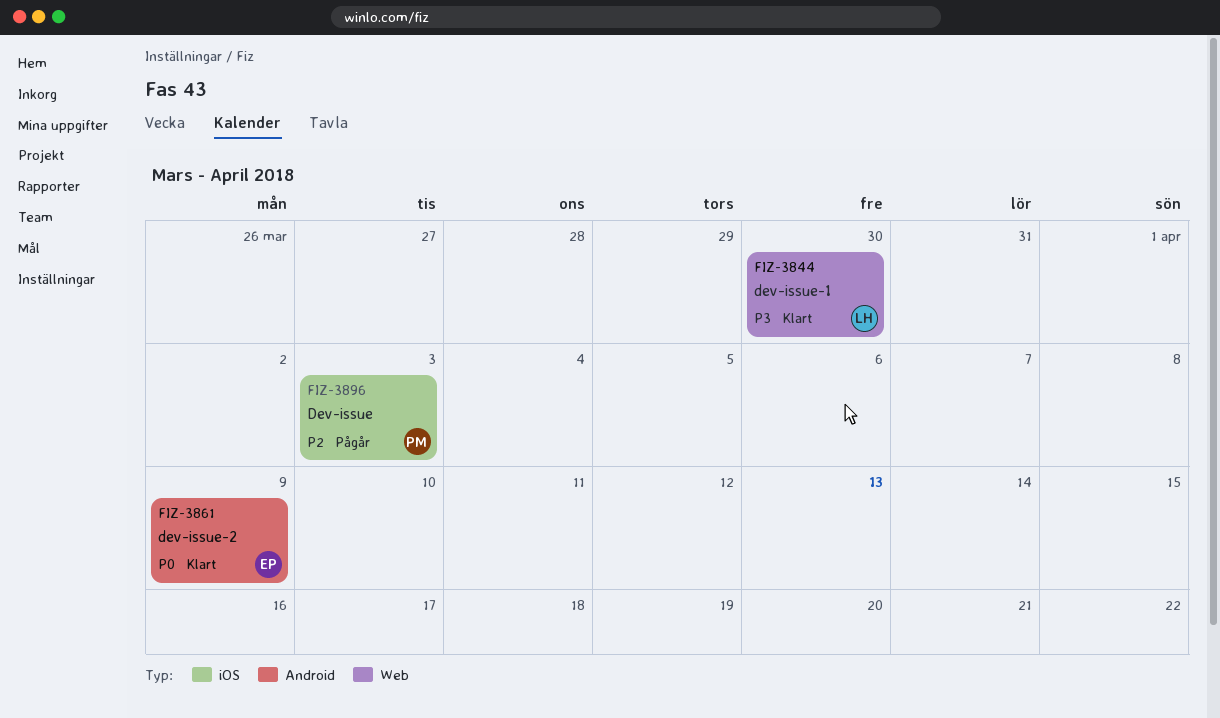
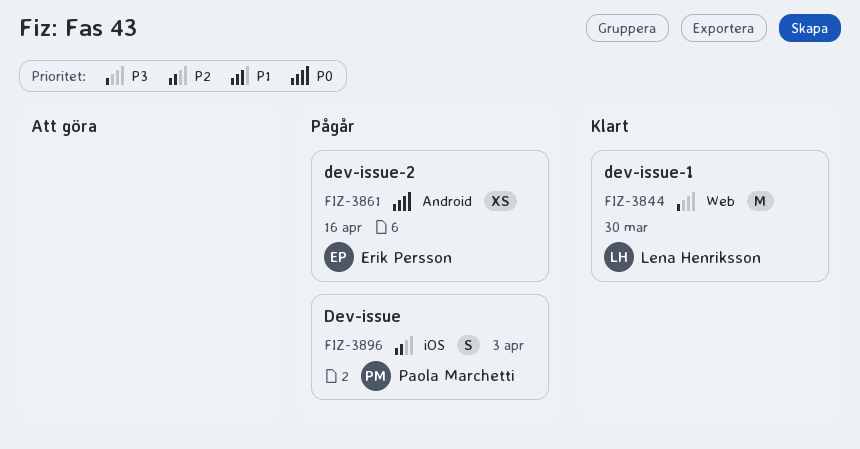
FIZ-3861, status: Klart -> Pågår
FIZ-3861, due: Apr 9 -> Apr 16

